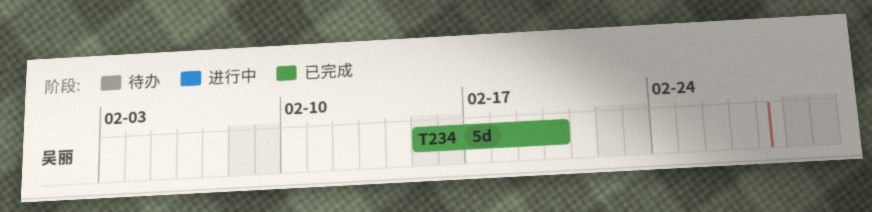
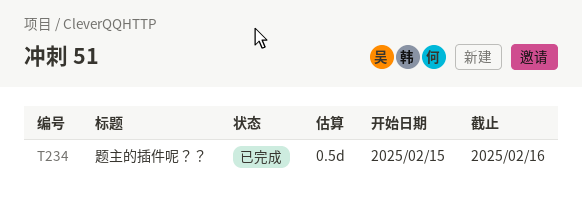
T234, estimate: 5d -> 0.5d
T234, due: Feb 20 -> Feb 16

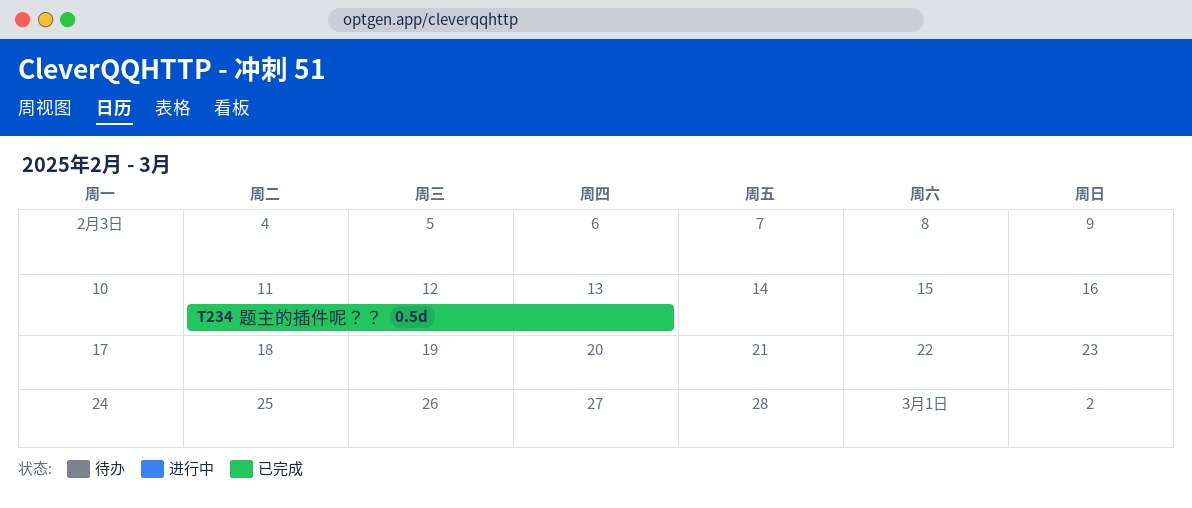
T234, start: Feb 15 -> Feb 11
T234, due: Feb 16 -> Feb 13

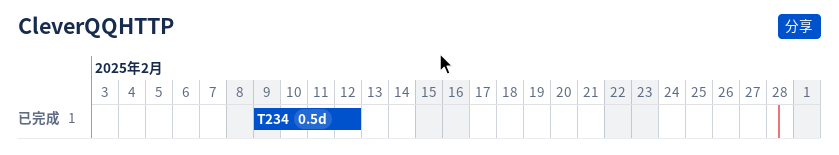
T234, start: Feb 11 -> Feb 9
T234, due: Feb 13 -> Feb 12

